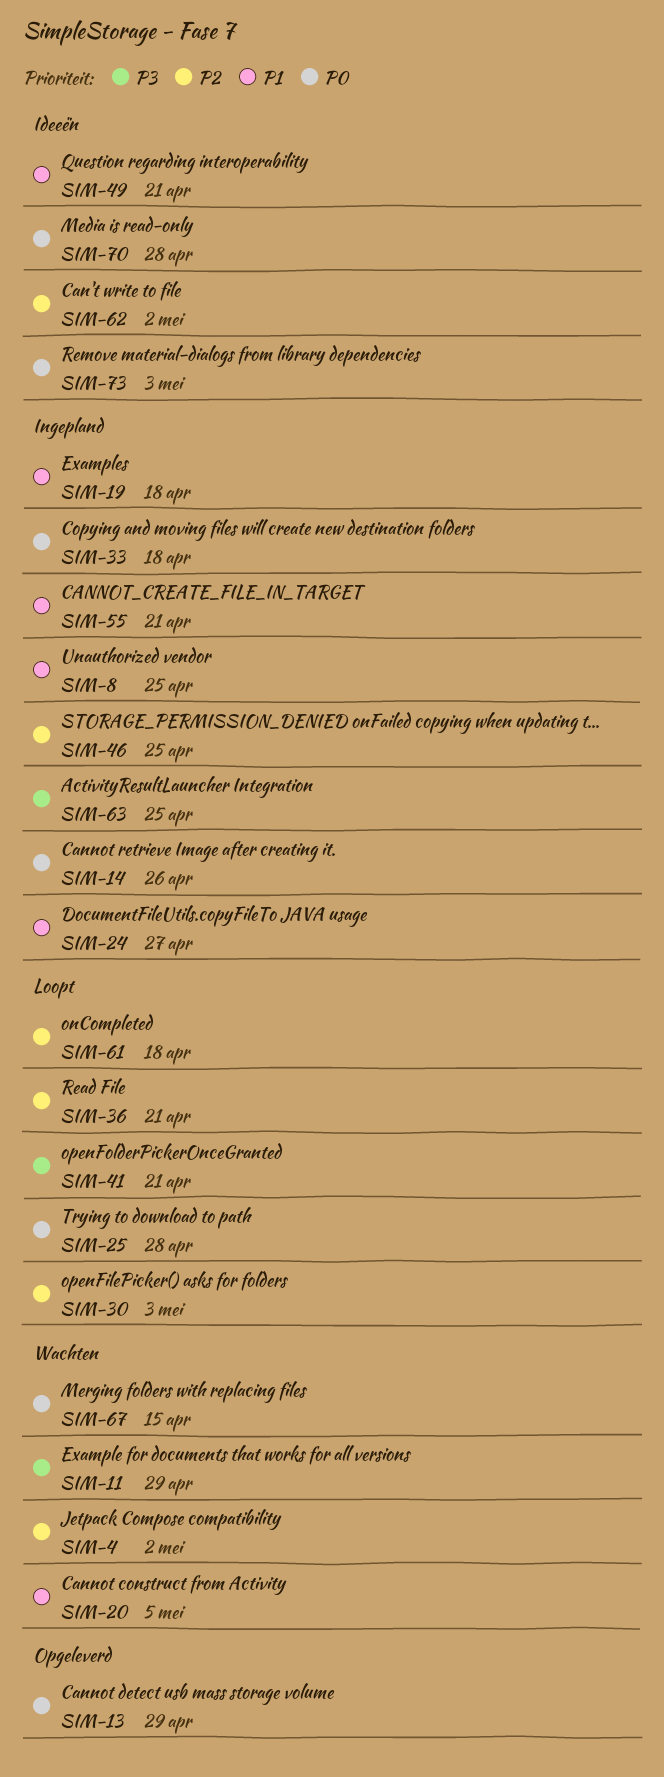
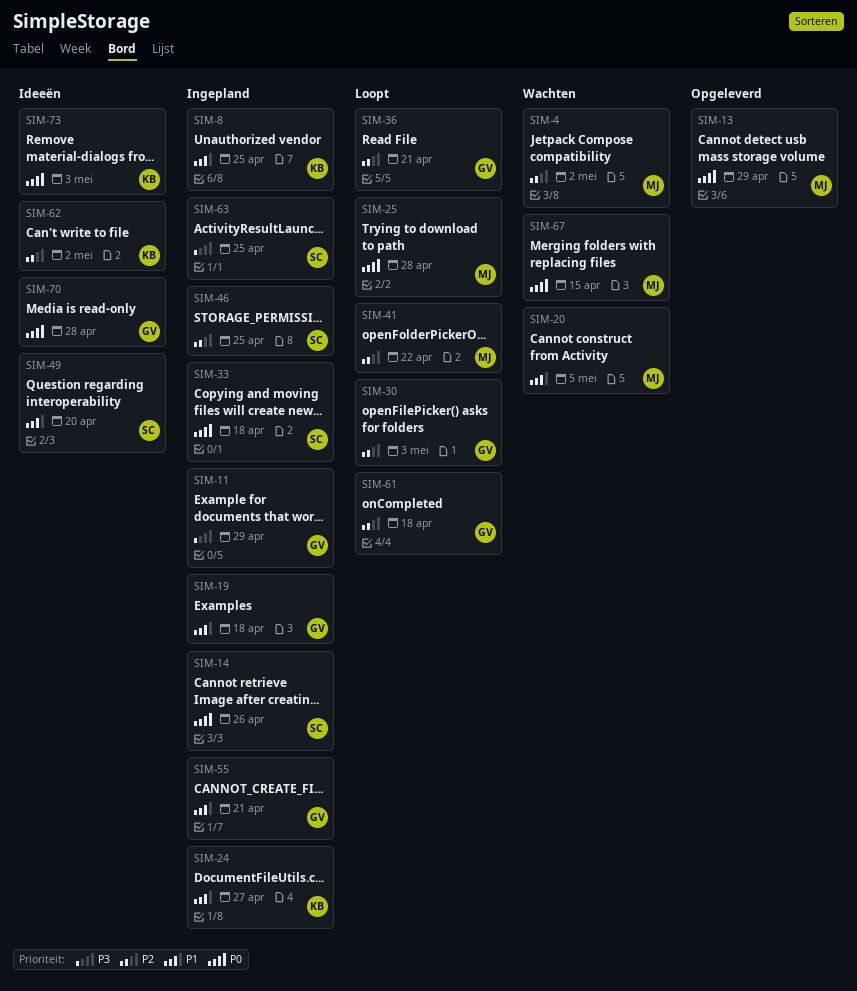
SIM-11, status: Wachten -> Ingepland
SIM-41, priority: P3 -> P2
SIM-41, due: Apr 21 -> Apr 22
SIM-49, due: Apr 21 -> Apr 20

